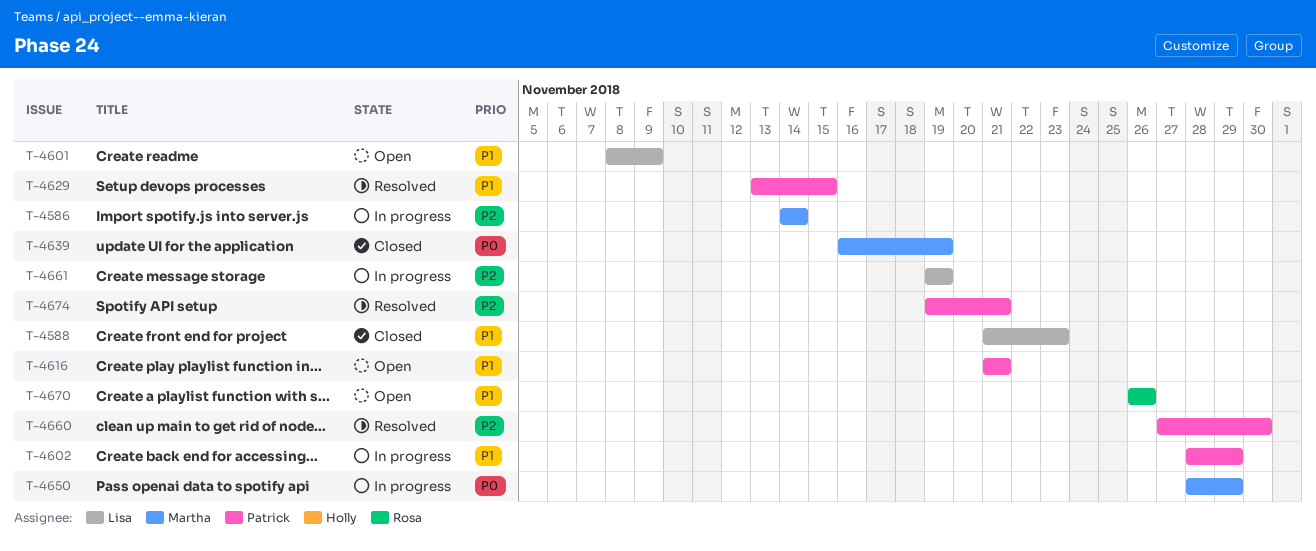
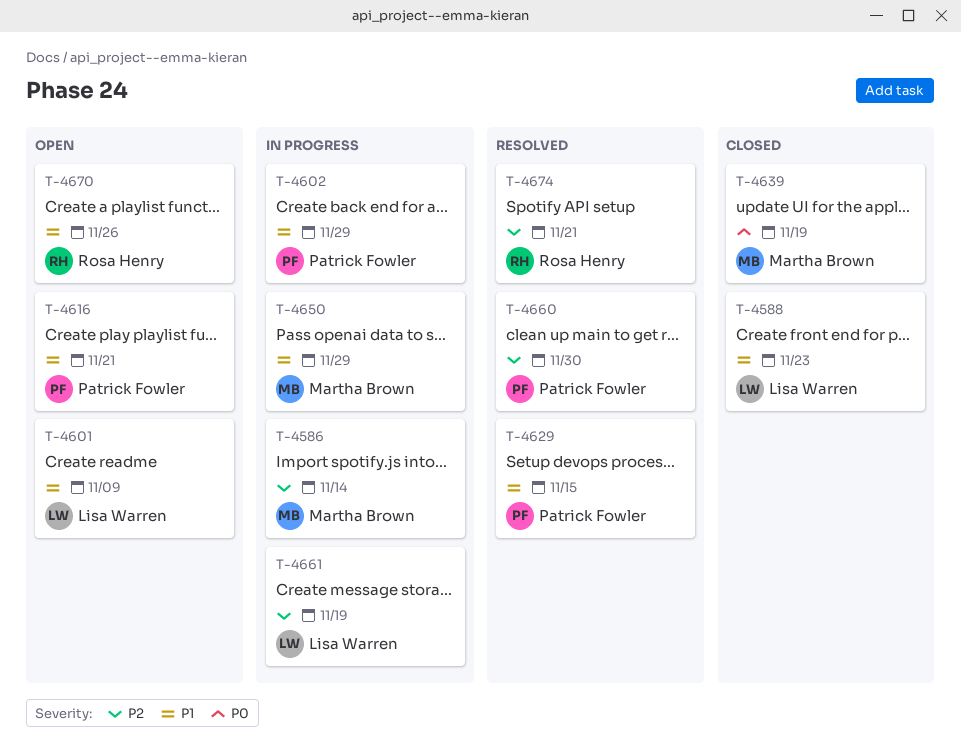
T-4650, priority: P0 -> P1
T-4674, owner: Patrick Fowler -> Rosa Henry

